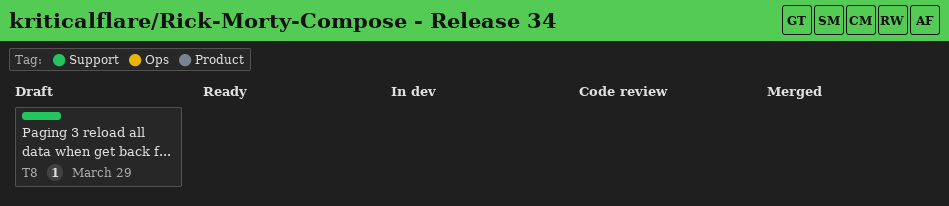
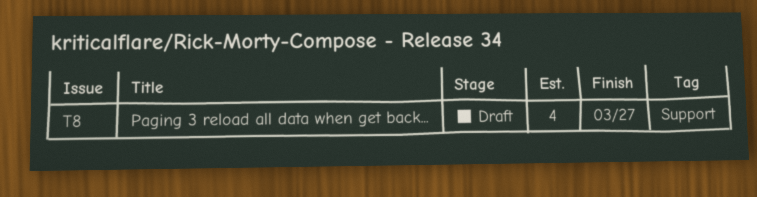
T8, estimate: 1 -> 4
T8, due: Mar 29 -> Mar 27

